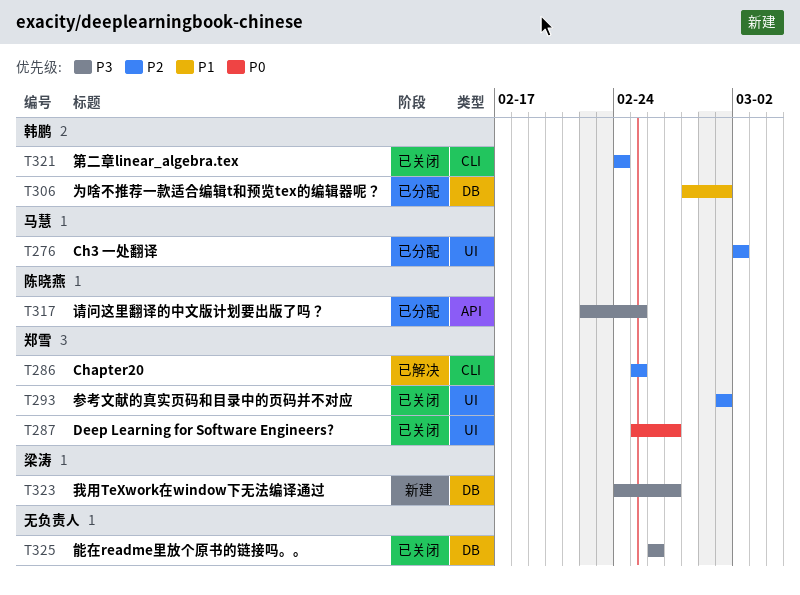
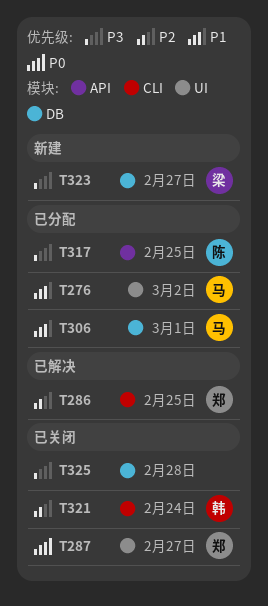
T276, priority: P2 -> P1
T293: present -> none
T306, owner: 韩鹏 -> 马慧
T325, due: Feb 26 -> Feb 28

